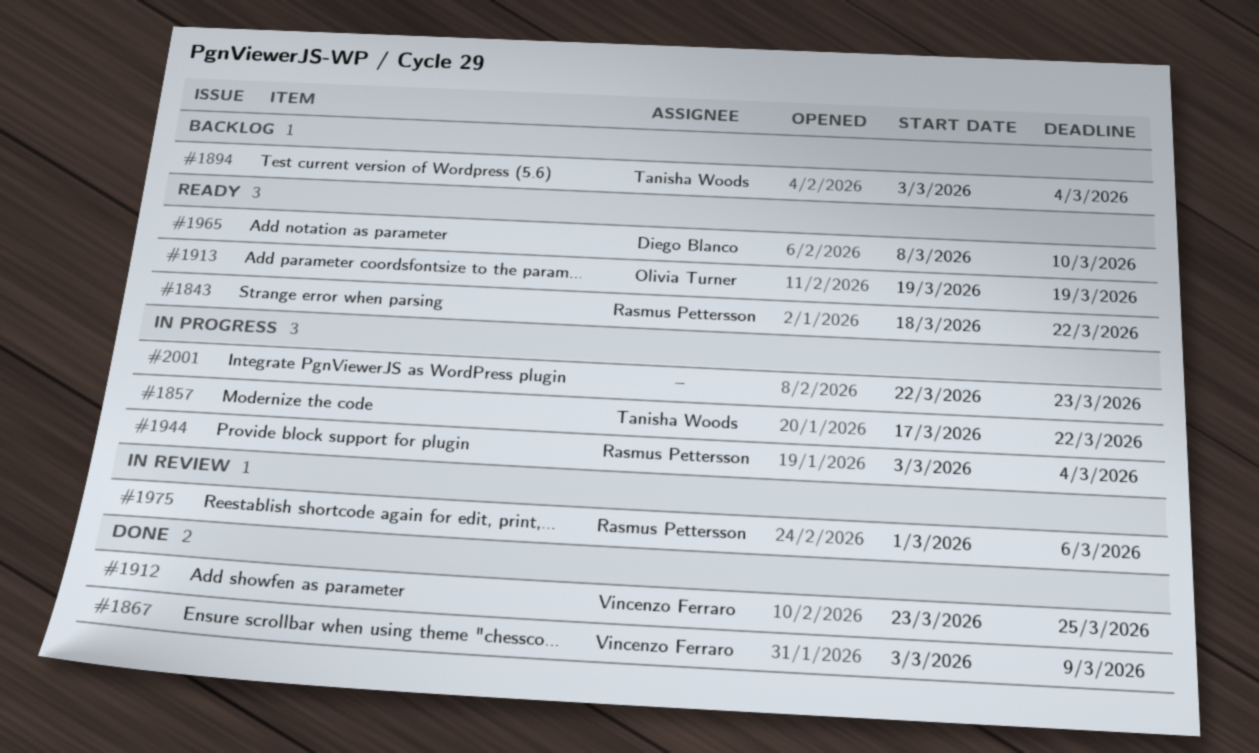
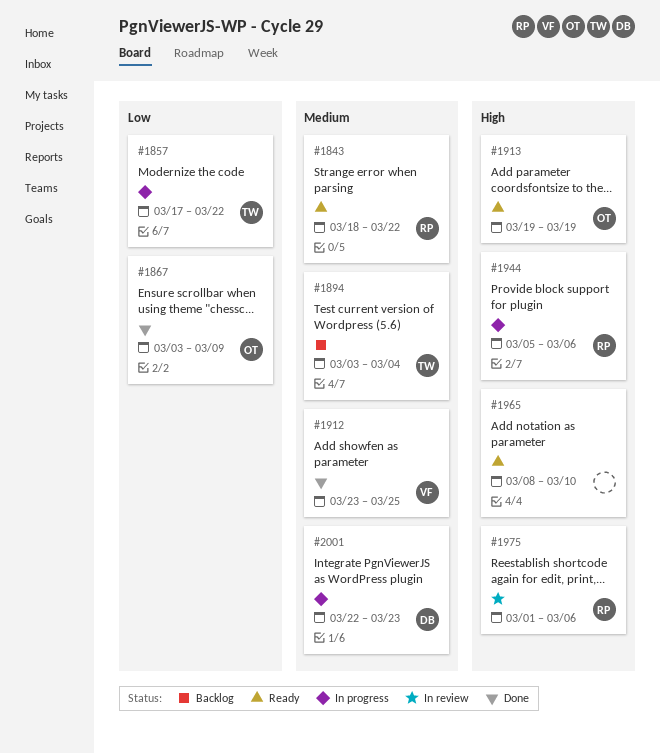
#1867, owner: Vincenzo Ferraro -> Olivia Turner
#1944, start: Mar 3 -> Mar 5
#1944, due: Mar 4 -> Mar 6
#1965, owner: Diego Blanco -> none
#2001, owner: none -> Diego Blanco

